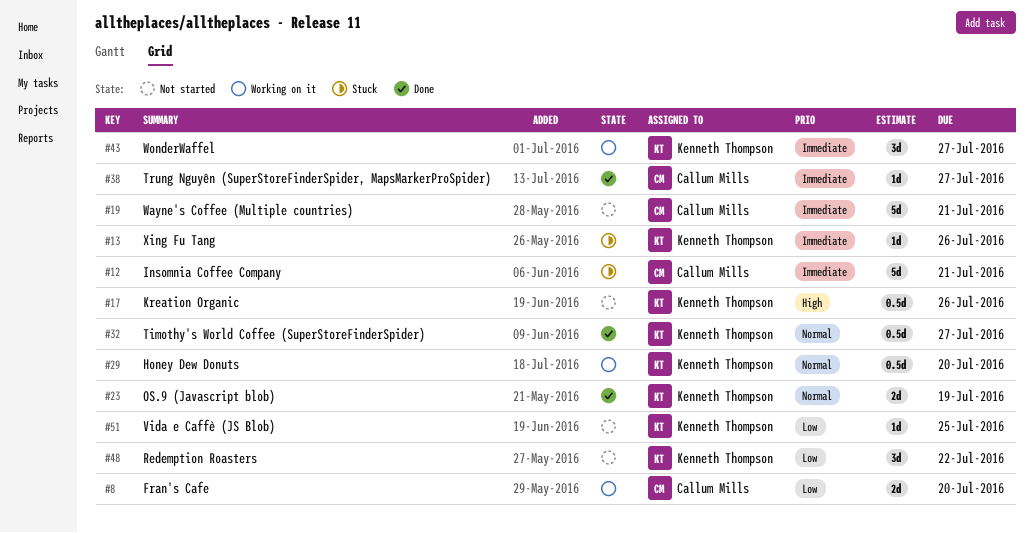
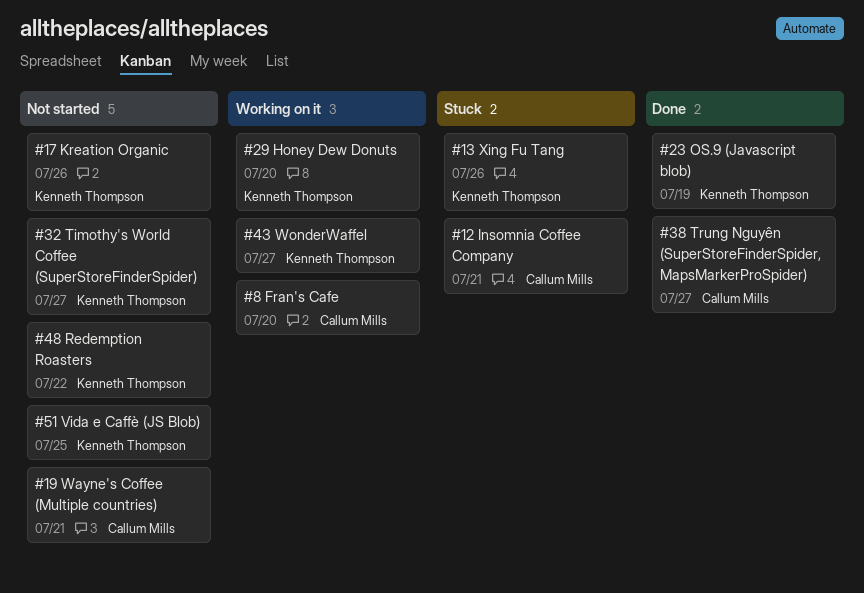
#32, status: Done -> Not started

